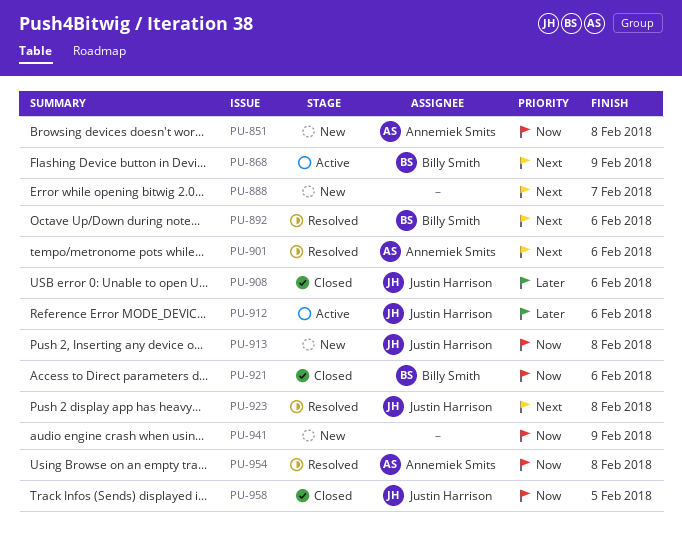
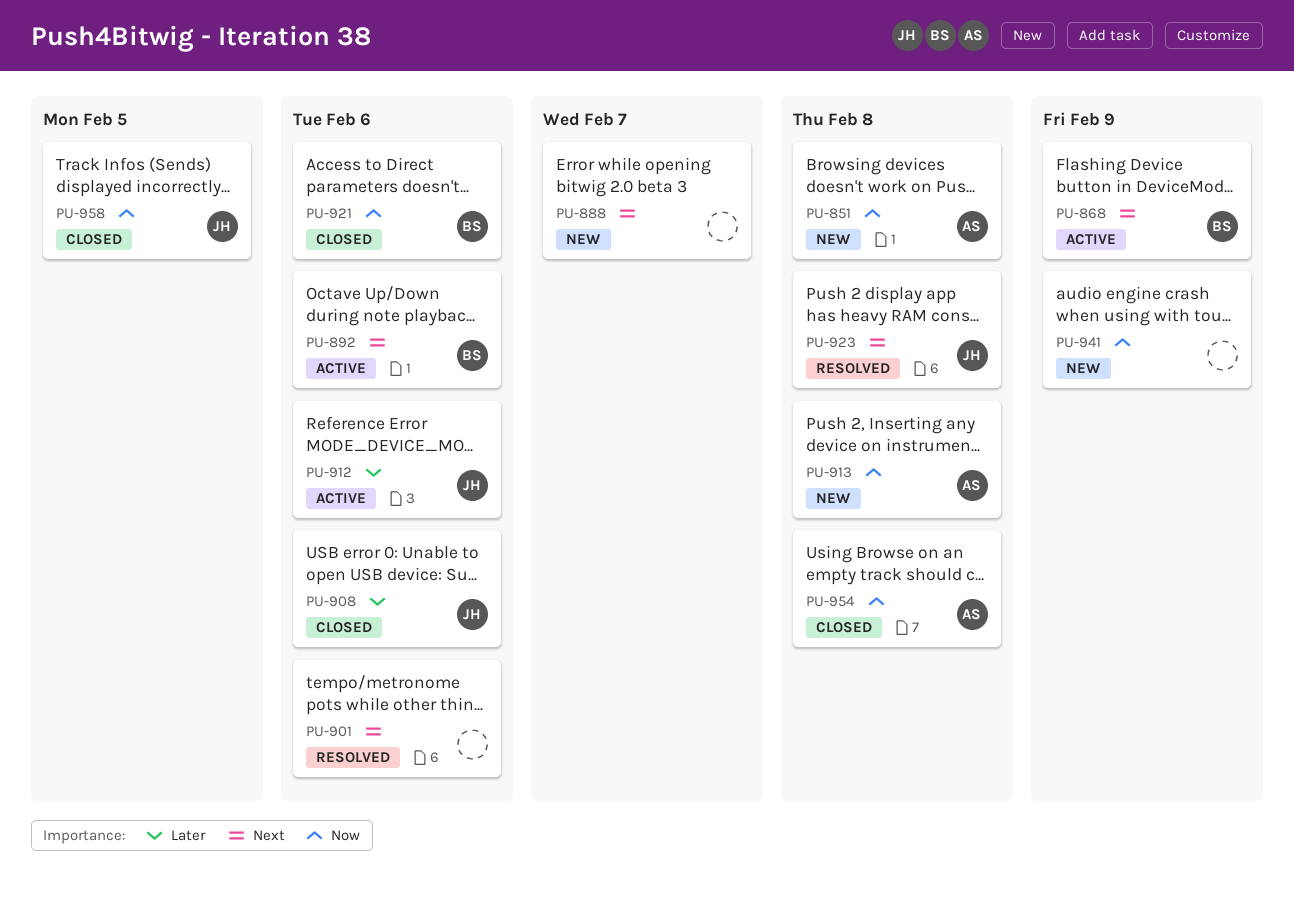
PU-892, status: Resolved -> Active
PU-901, owner: Annemiek Smits -> none
PU-913, owner: Justin Harrison -> Annemiek Smits
PU-954, status: Resolved -> Closed

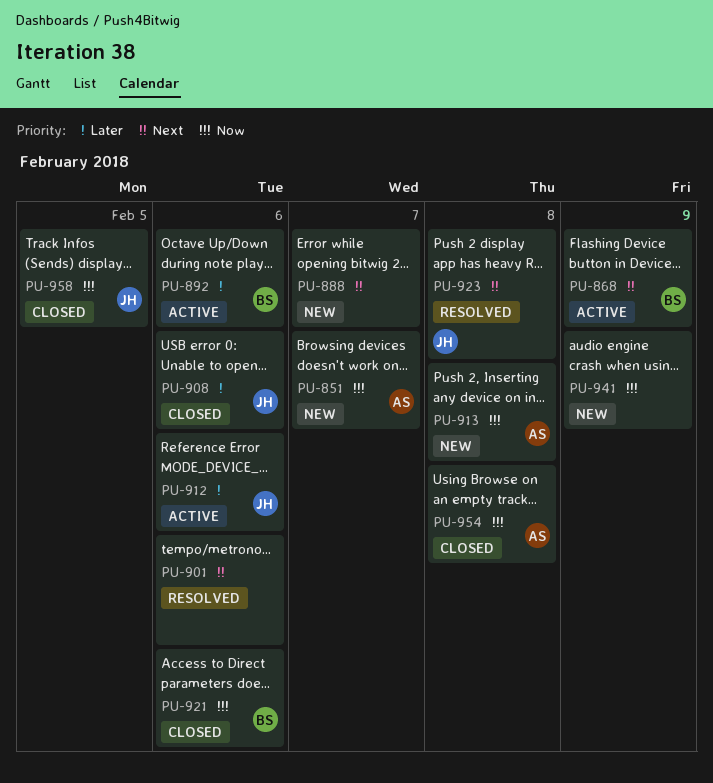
PU-851, due: Feb 8 -> Feb 7
PU-892, priority: Next -> Later

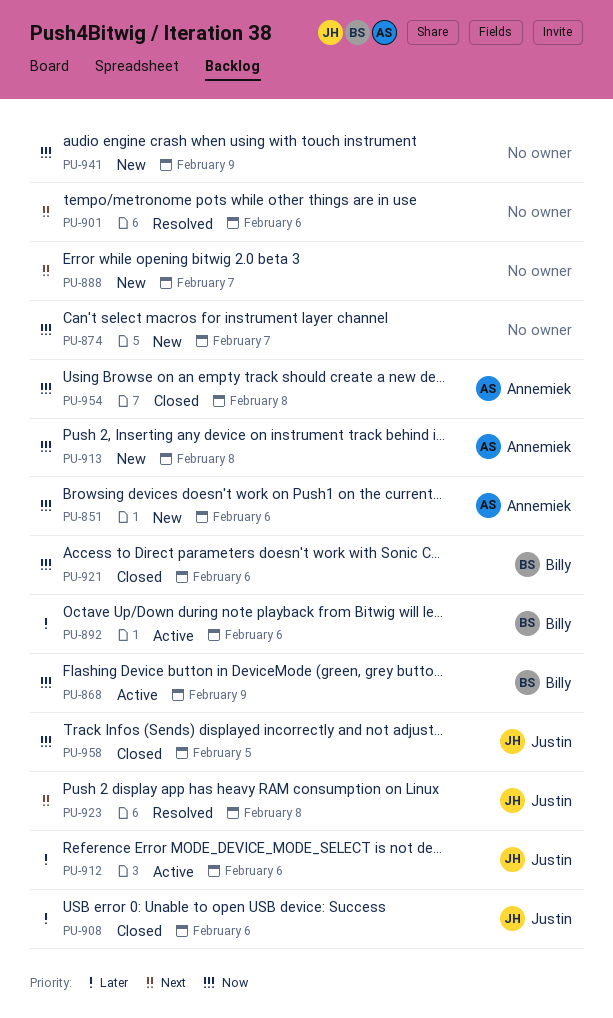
PU-851, due: Feb 7 -> Feb 6
PU-868, priority: Next -> Now
PU-874: none -> present

